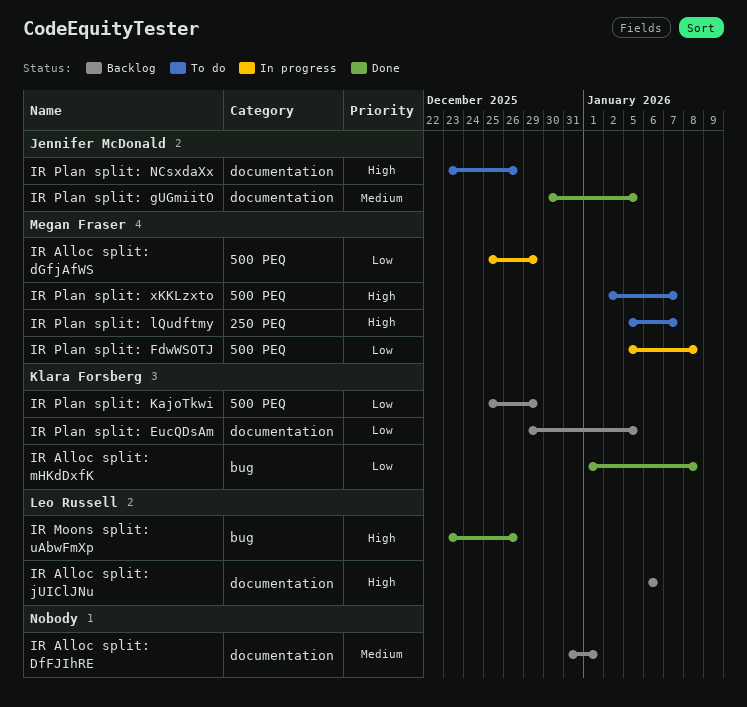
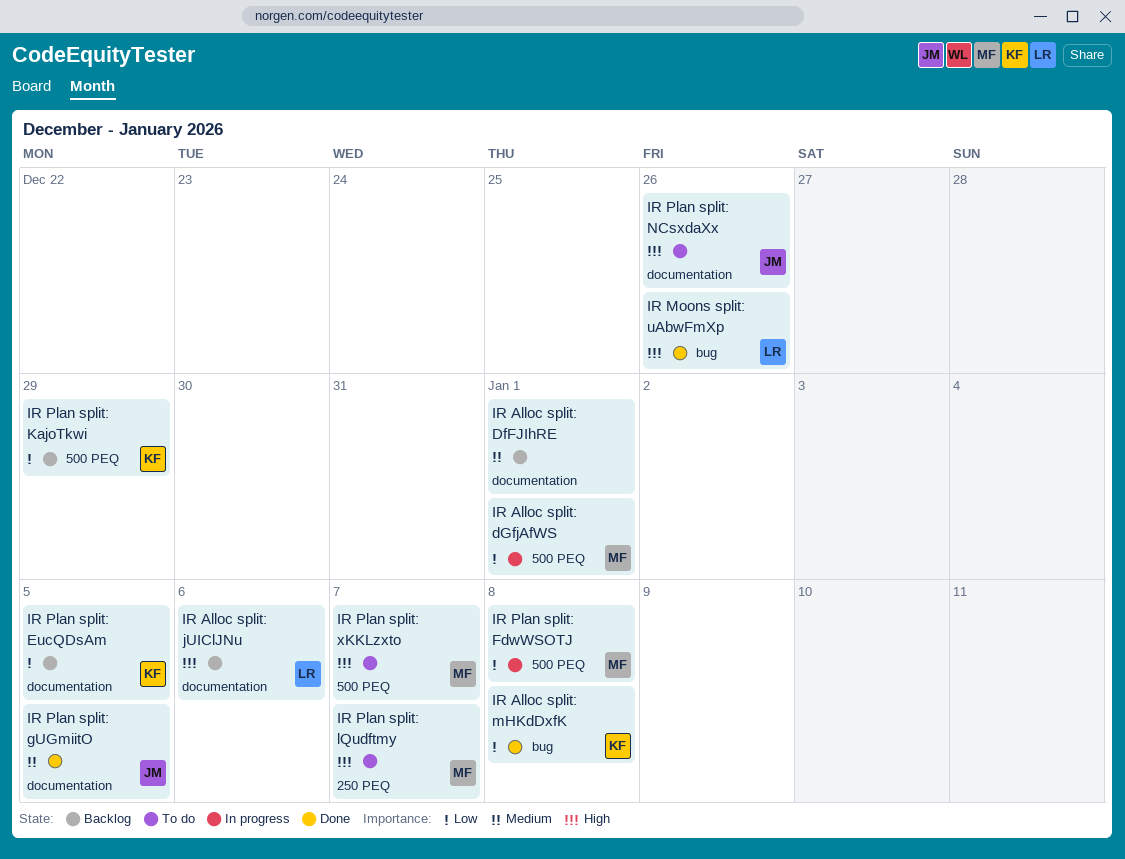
IR Alloc split: dGfjAfWS, due: Dec 29 -> Jan 1

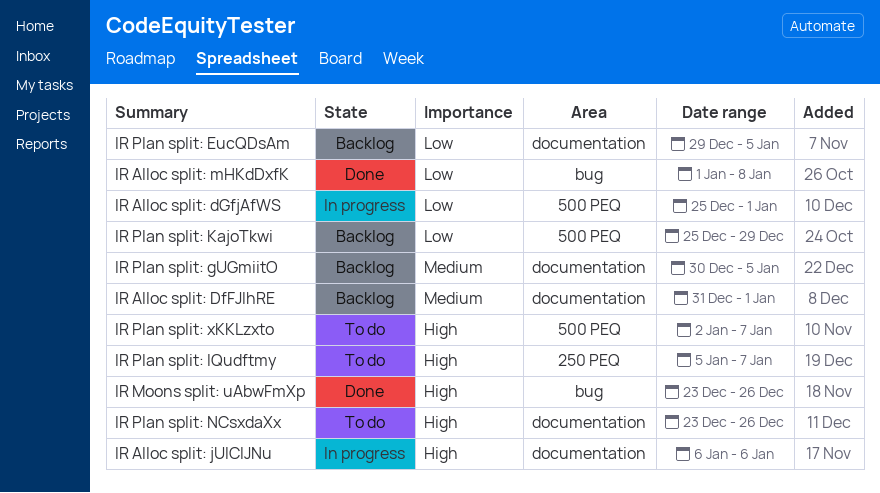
IR Alloc split: jUIClJNu, status: Backlog -> In progress
IR Plan split: FdwWSOTJ: present -> none
IR Plan split: gUGmiitO, status: Done -> Backlog

